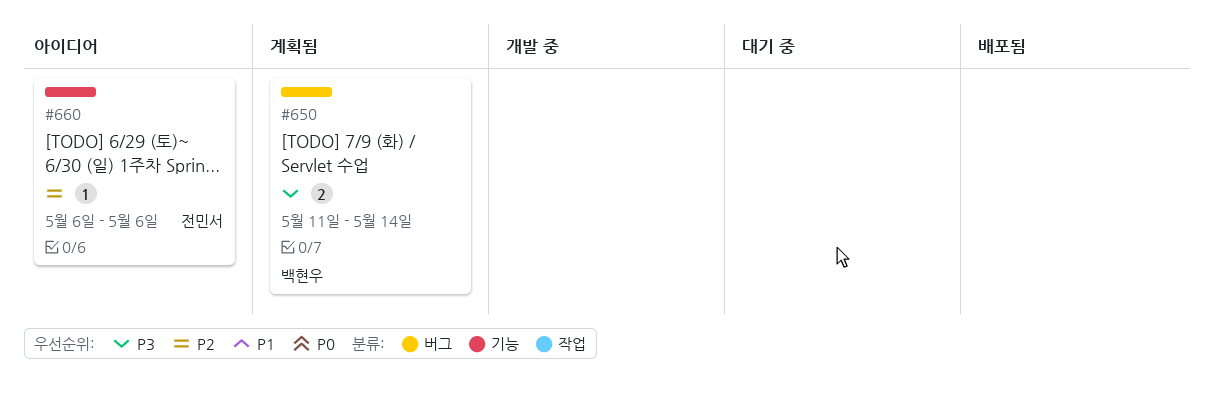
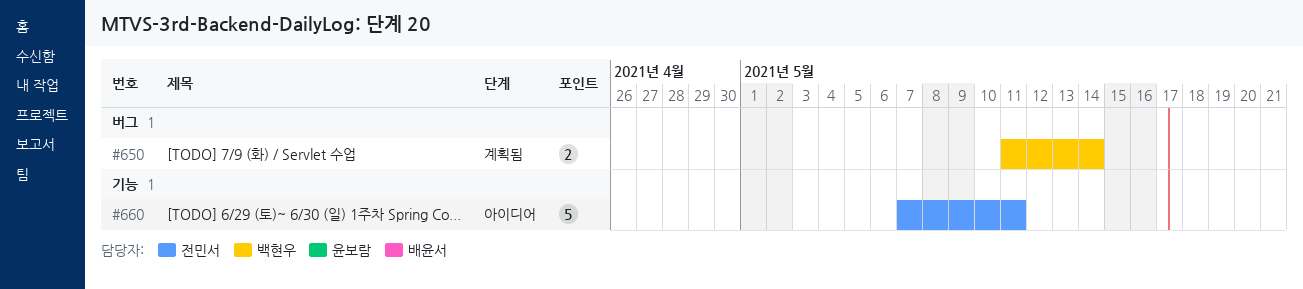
#660, estimate: 1 -> 5
#660, start: May 6 -> May 7
#660, due: May 6 -> May 11

